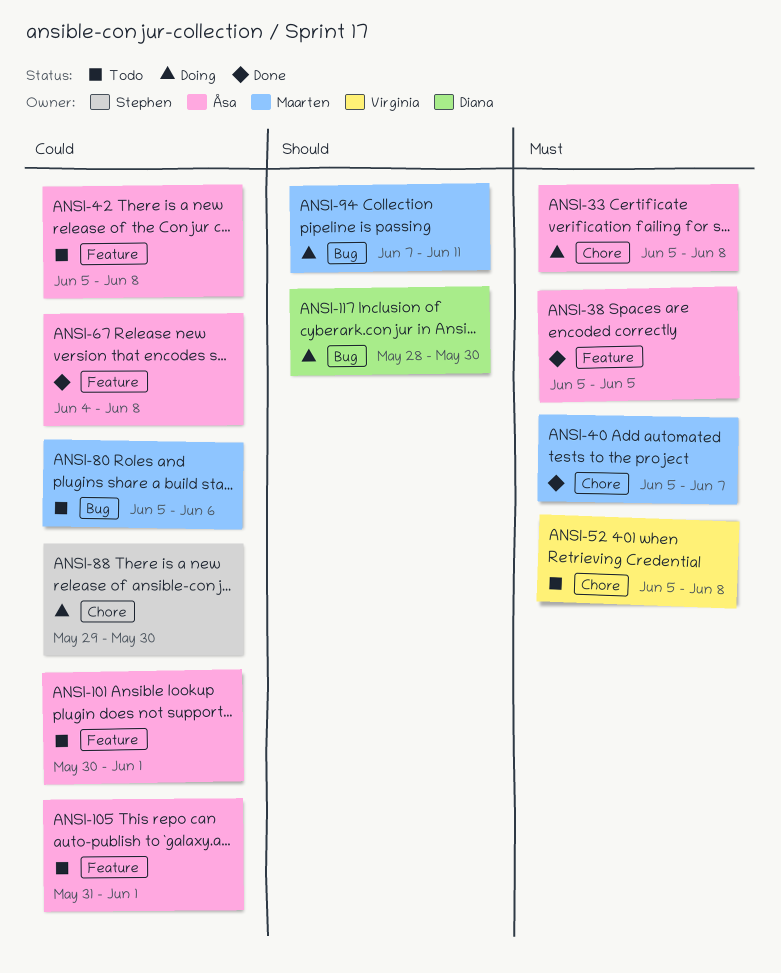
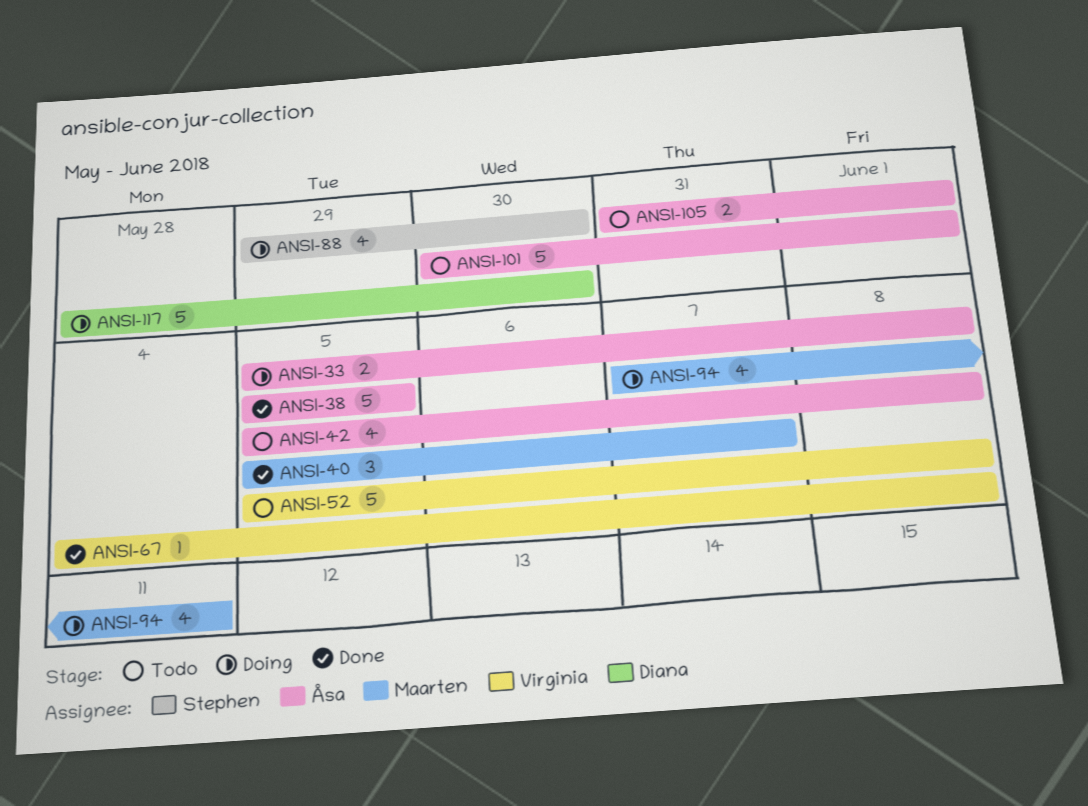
ANSI-67, owner: Åsa -> Virginia
ANSI-80: present -> none

